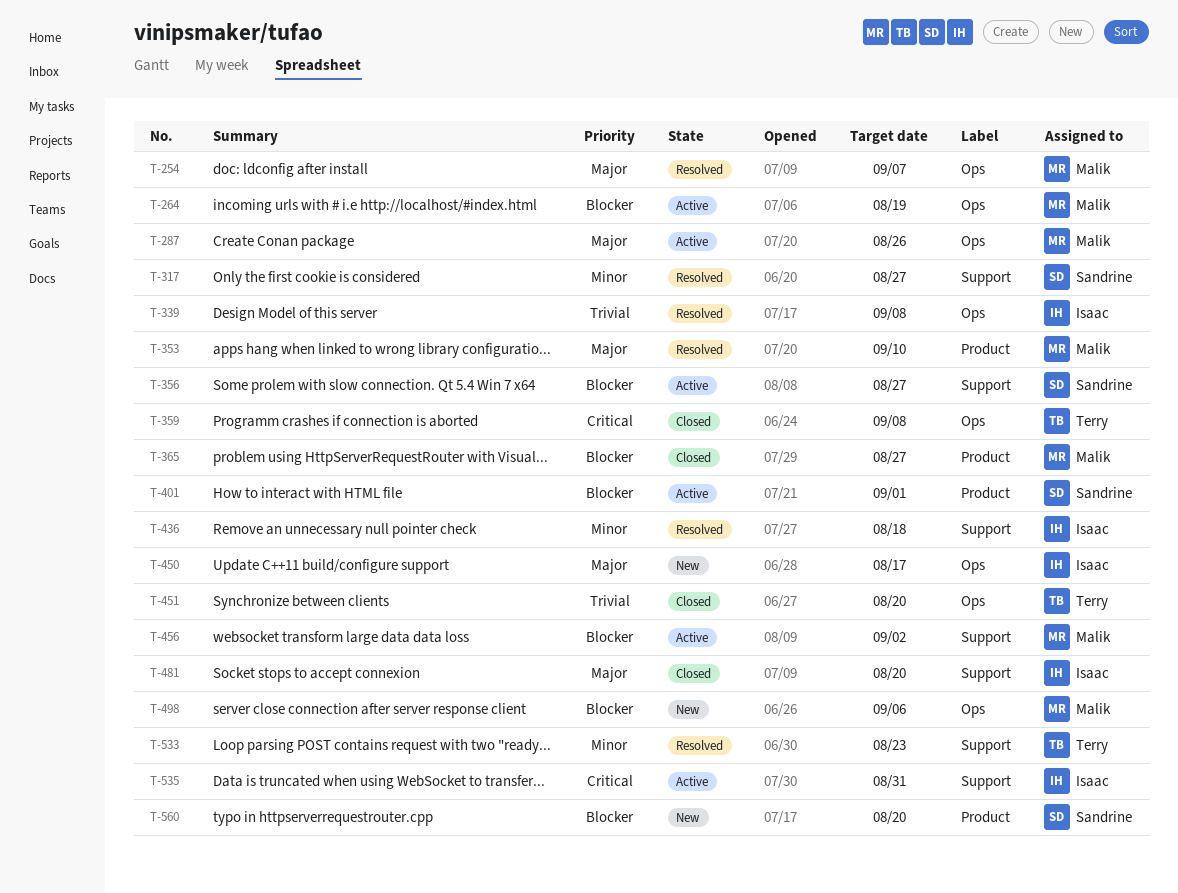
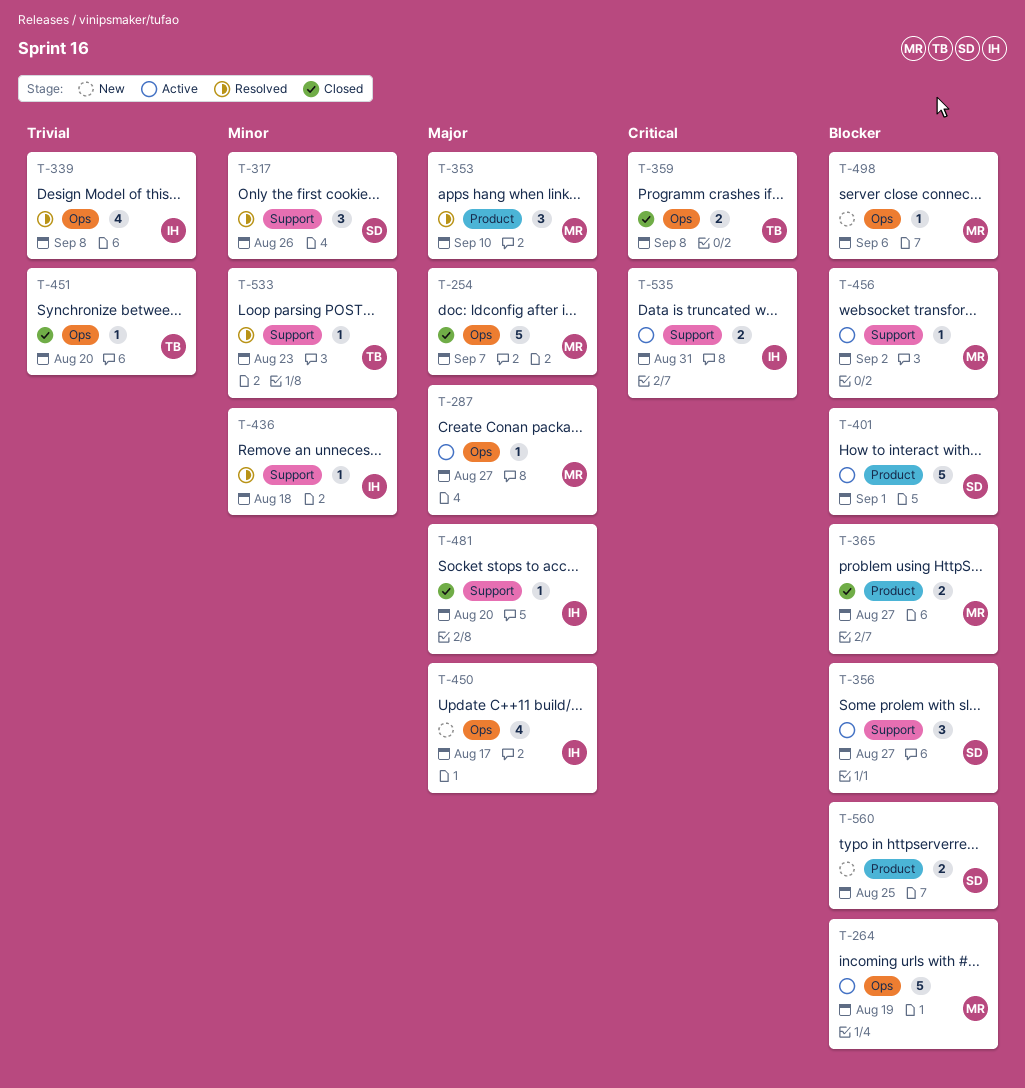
T-254, status: Resolved -> Closed
T-287, due: Aug 26 -> Aug 27
T-317, due: Aug 27 -> Aug 26
T-560, due: Aug 20 -> Aug 25

